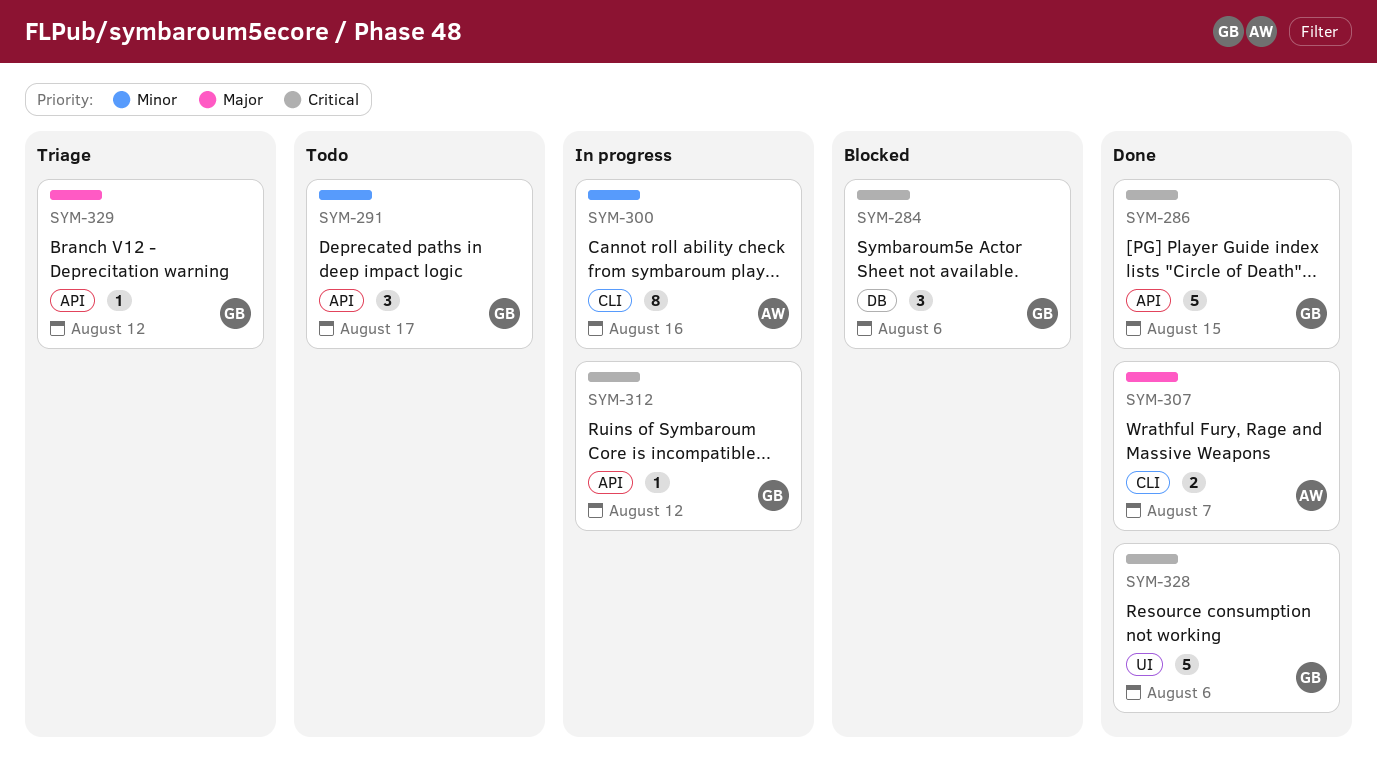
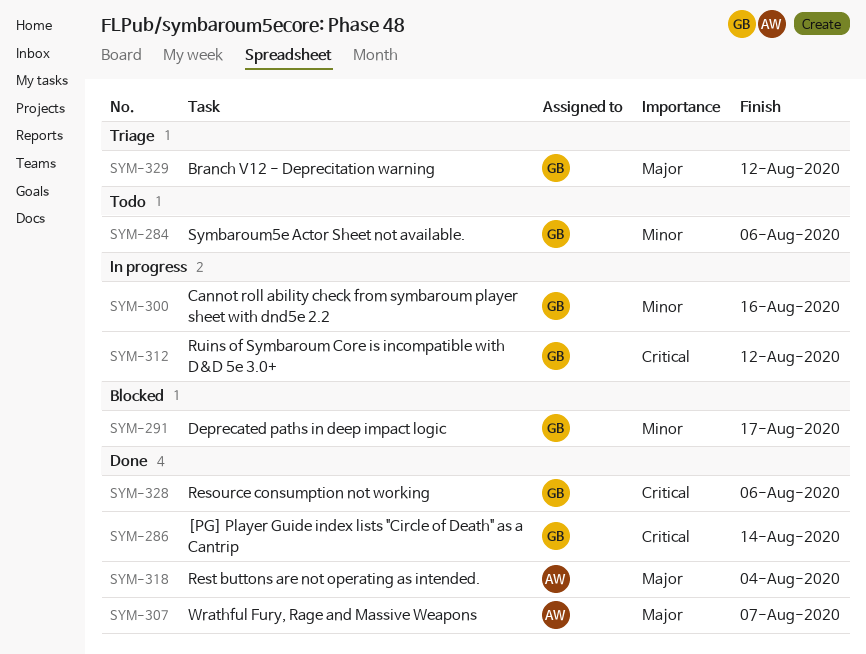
SYM-284, status: Blocked -> Todo
SYM-284, priority: Critical -> Minor
SYM-286, due: Aug 15 -> Aug 14
SYM-291, status: Todo -> Blocked
SYM-300, owner: AW -> GB
SYM-318: none -> present

